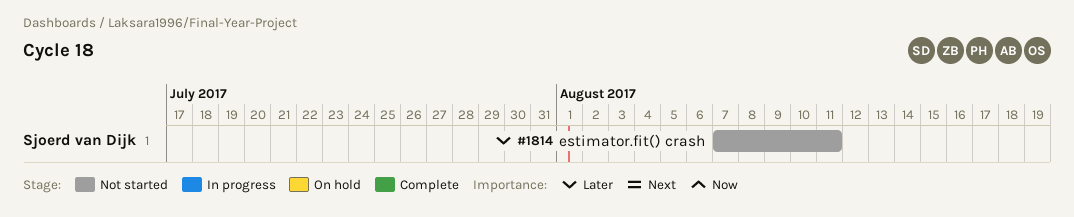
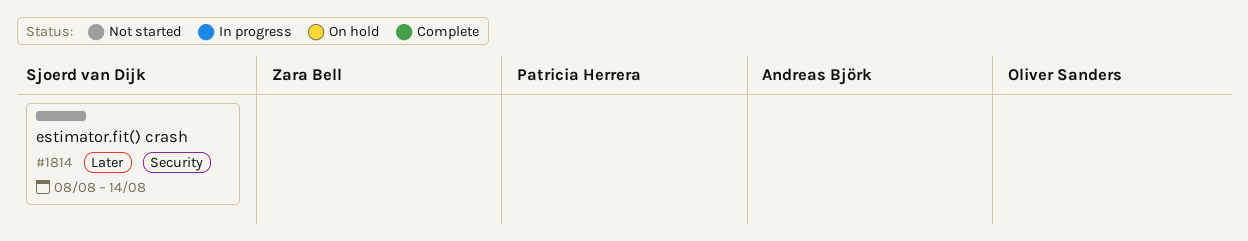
#1814, start: Aug 7 -> Aug 8
#1814, due: Aug 11 -> Aug 14

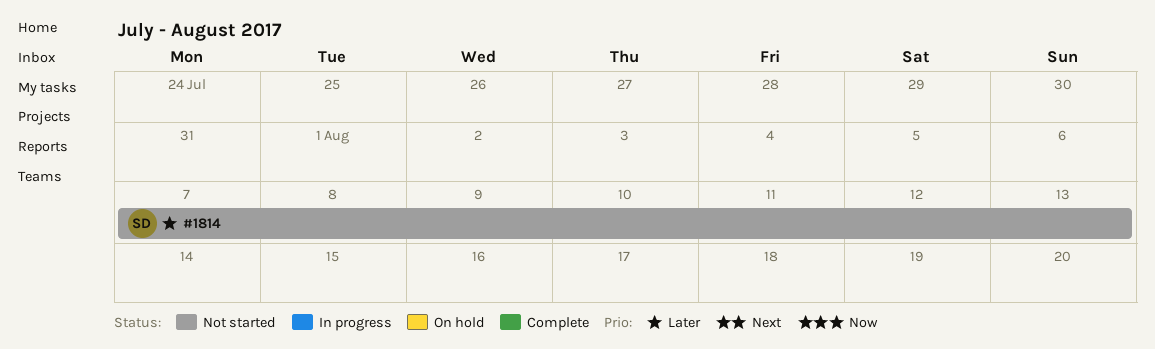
#1814, start: Aug 8 -> Aug 7
#1814, due: Aug 14 -> Aug 13

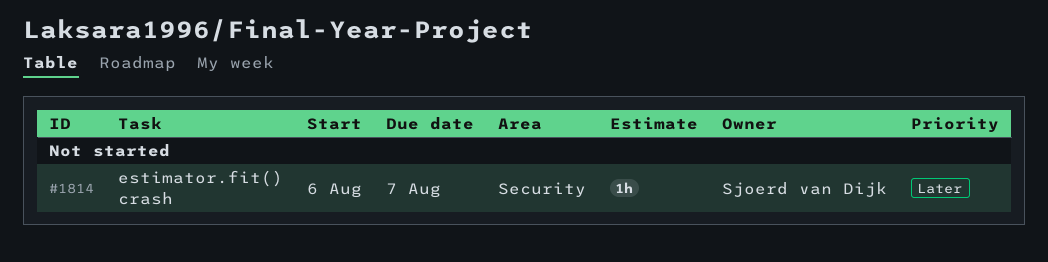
#1814, start: Aug 7 -> Aug 6
#1814, due: Aug 13 -> Aug 7

